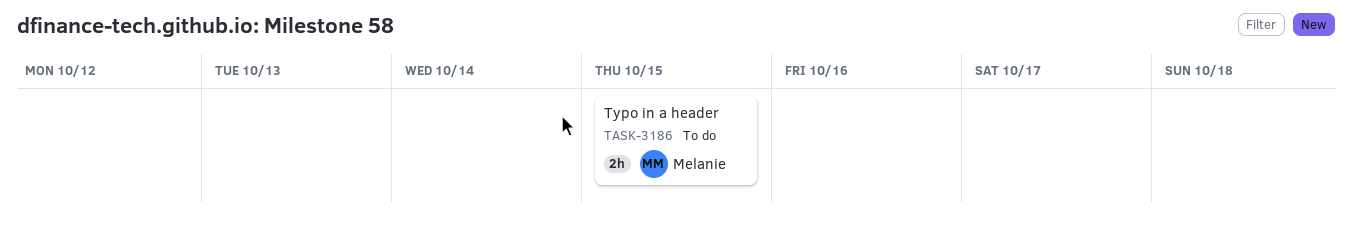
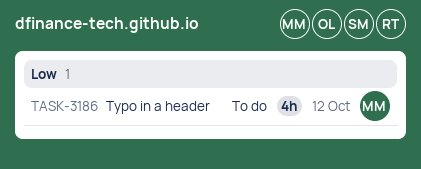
TASK-3186, estimate: 2h -> 4h
TASK-3186, due: Oct 15 -> Oct 12

